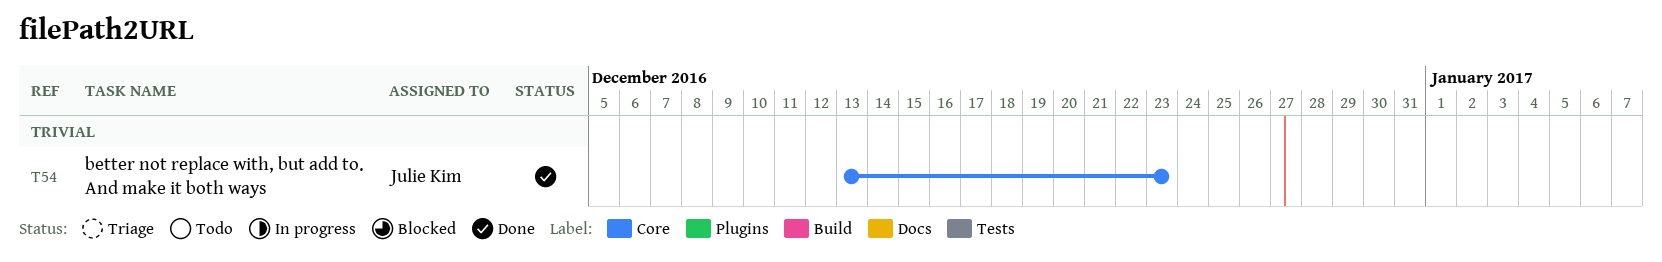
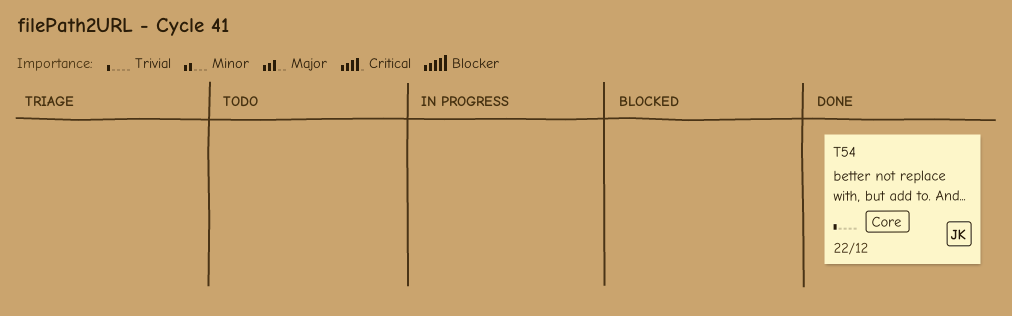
T54, due: Dec 23 -> Dec 22

